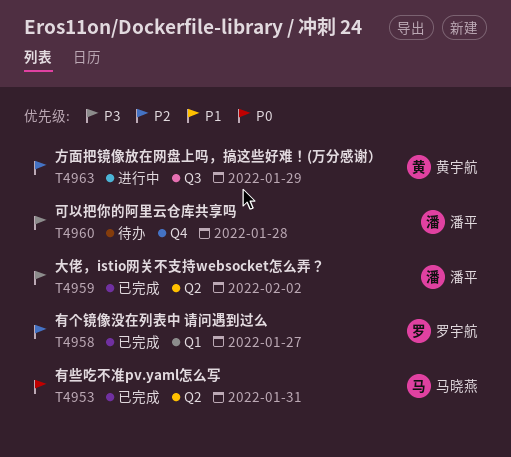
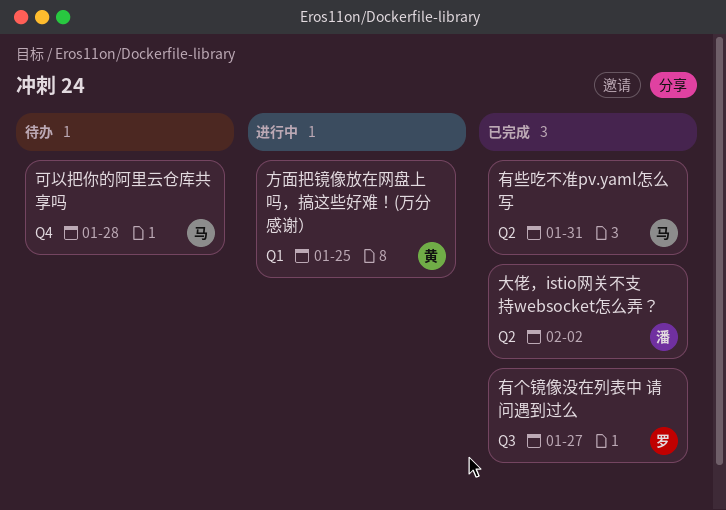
可以把你的阿里云仓库共享吗, owner: 潘平 -> 马晓燕
方面把镜像放在网盘上吗，搞这些好难！(万分感谢）, label: Q3 -> Q1
方面把镜像放在网盘上吗，搞这些好难！(万分感谢）, due: Jan 29 -> Jan 25
有个镜像没在列表中 请问遇到过么, label: Q1 -> Q3

